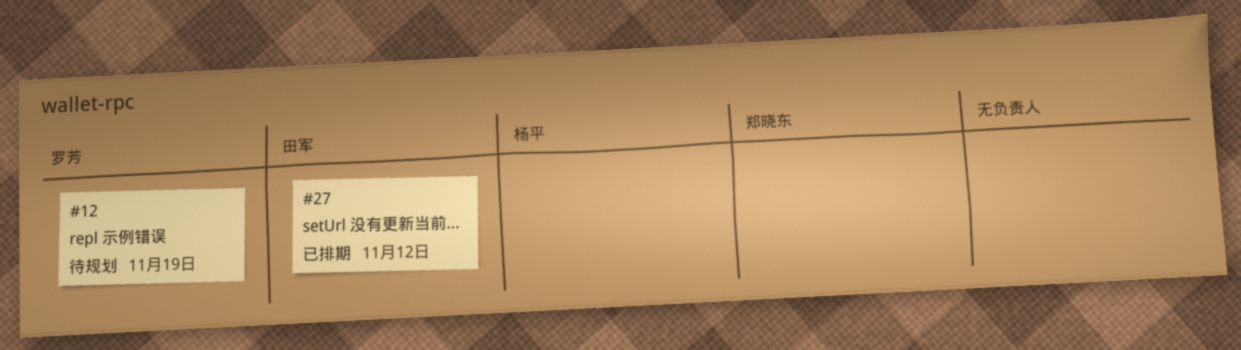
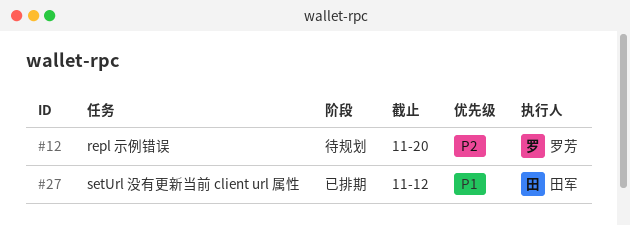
#12, due: Nov 19 -> Nov 20

